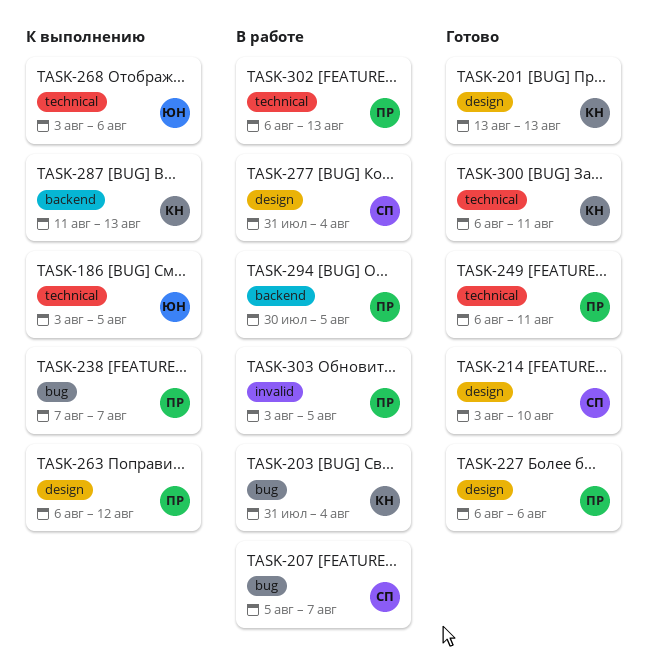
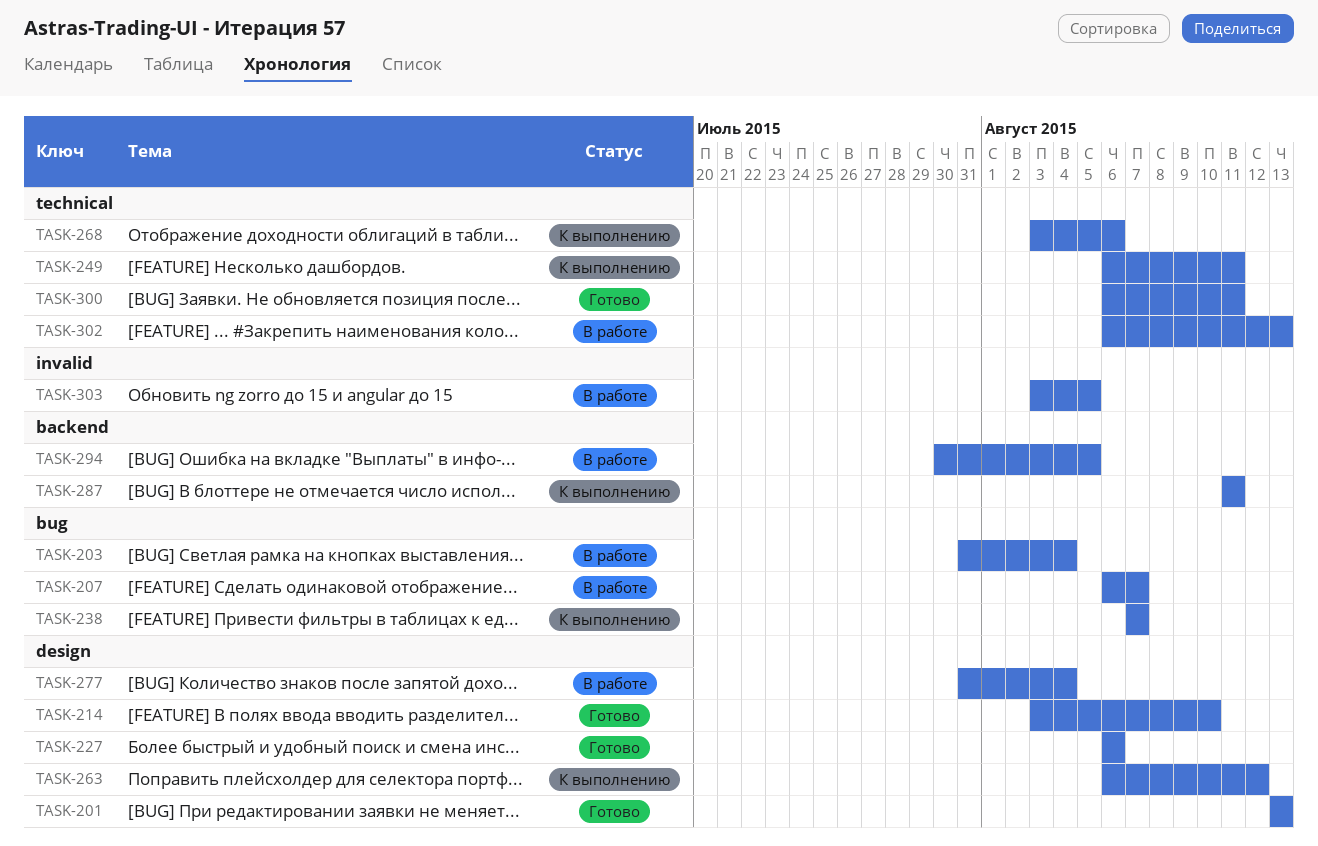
TASK-186: present -> none
TASK-207, start: Aug 5 -> Aug 6
TASK-249, status: Готово -> К выполнению
TASK-287, due: Aug 13 -> Aug 11

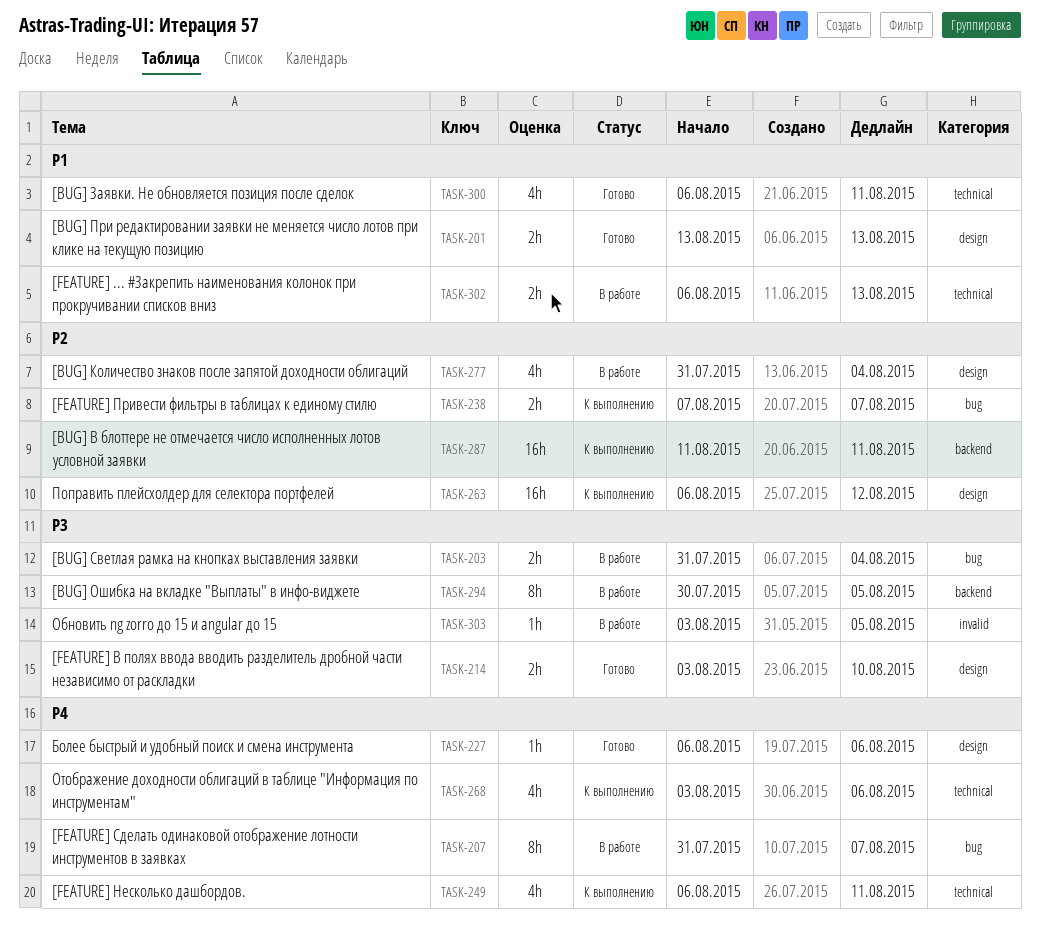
TASK-207, start: Aug 6 -> Jul 31

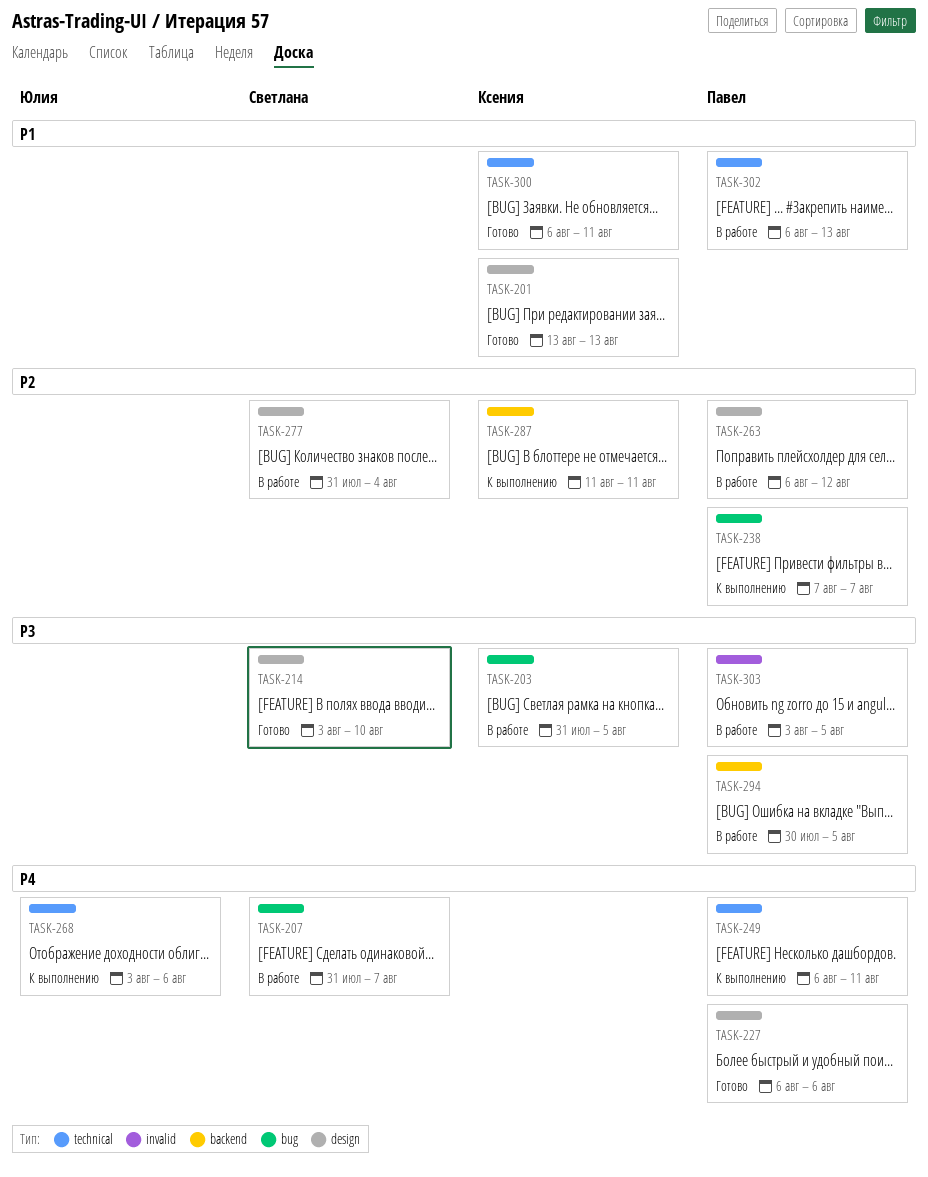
TASK-203, due: Aug 4 -> Aug 5
TASK-263, status: К выполнению -> В работе

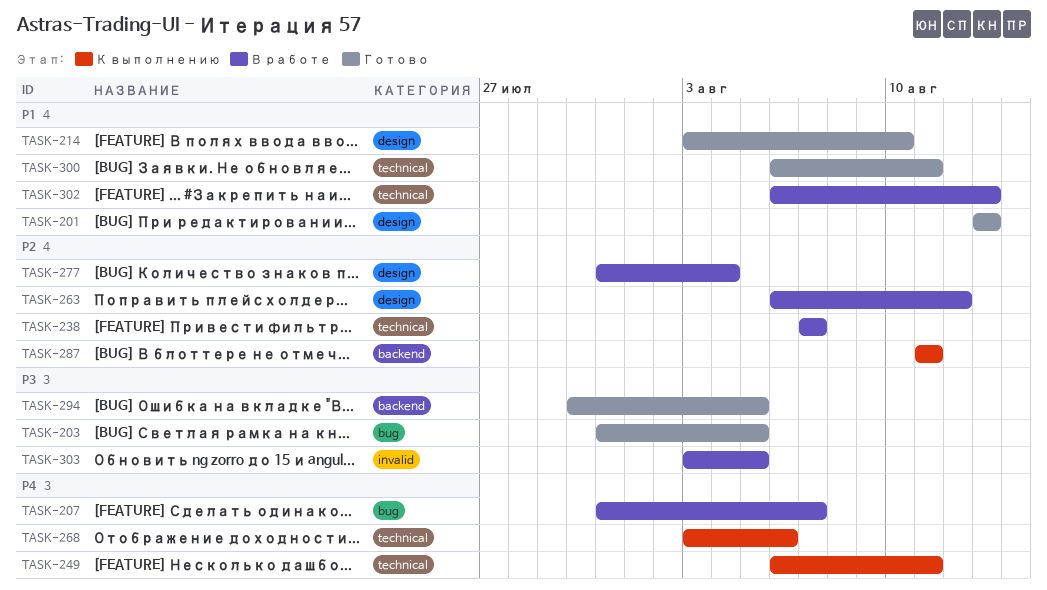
TASK-203, status: В работе -> Готово
TASK-214, priority: P3 -> P1
TASK-227: present -> none
TASK-238, status: К выполнению -> В работе
TASK-238, label: bug -> technical
TASK-294, status: В работе -> Готово

